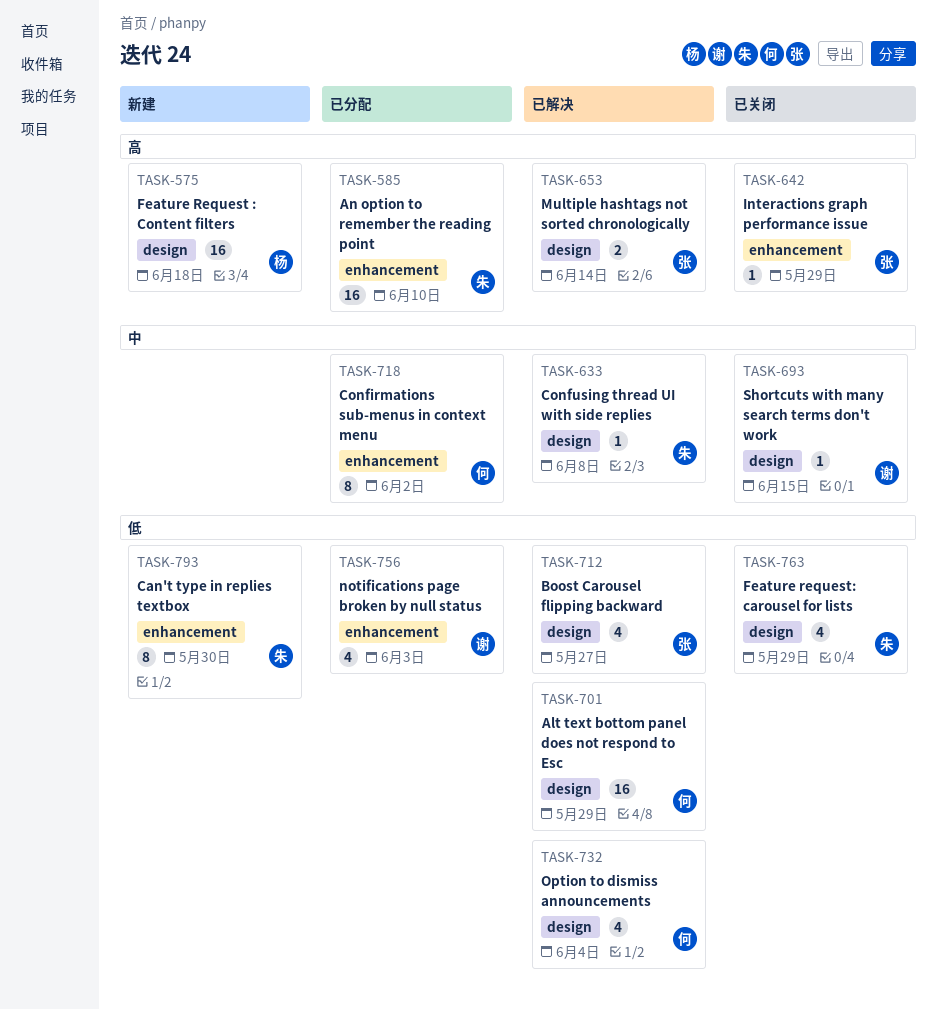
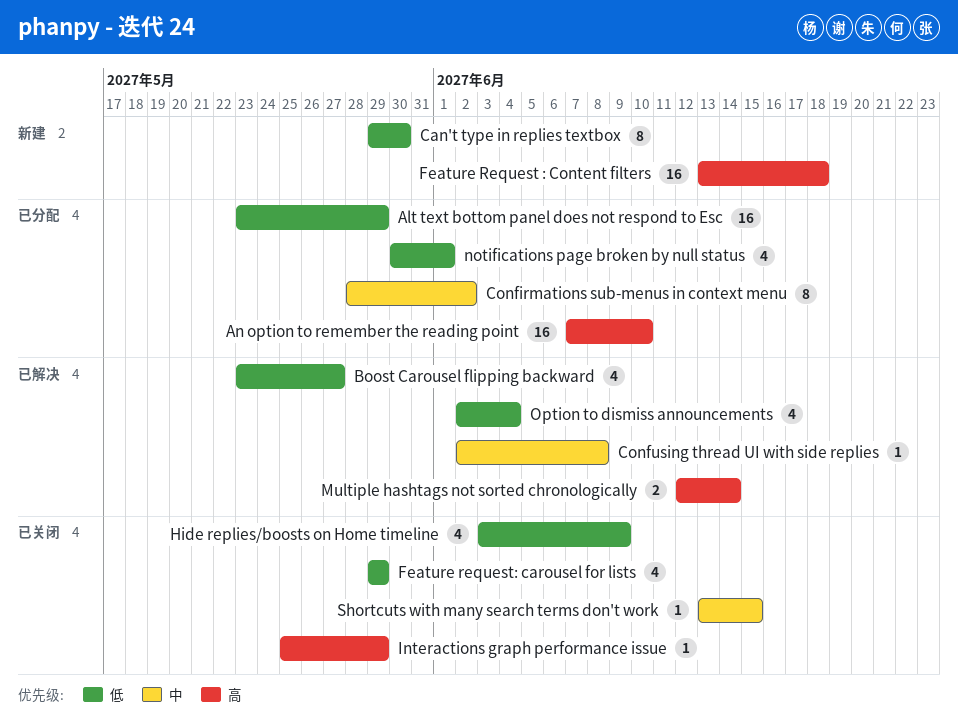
Alt text bottom panel does not respond to Esc, status: 已解决 -> 已分配
Hide replies/boosts on Home timeline: none -> present
notifications page broken by null status, due: Jun 3 -> Jun 1

